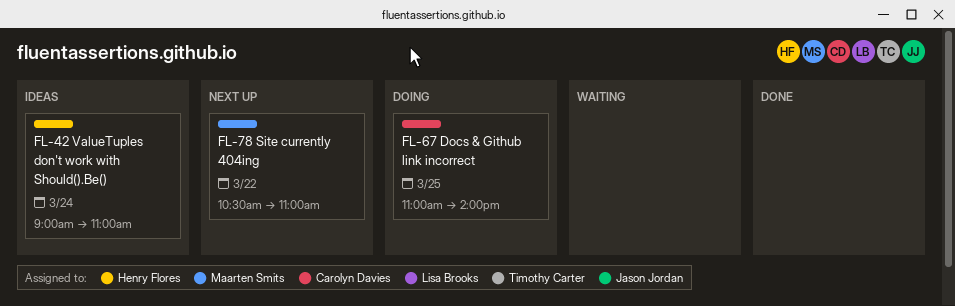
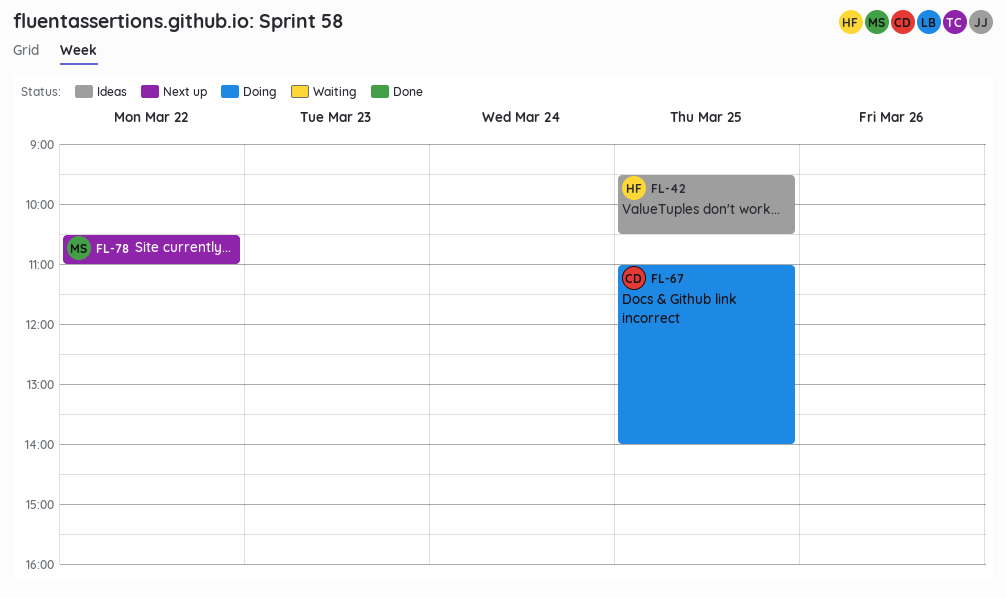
FL-42, day: Mar 24 -> Mar 25
FL-42, begins: 09:00 -> 09:30
FL-42, ends: 11:00 -> 10:30

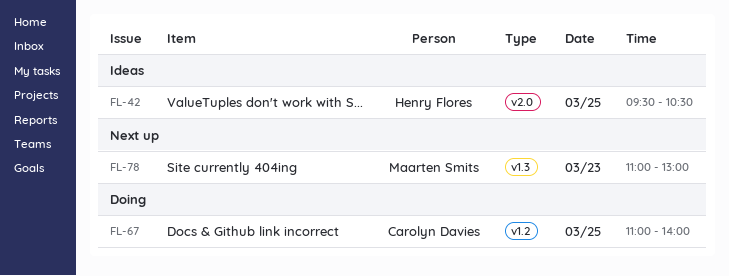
FL-78, day: Mar 22 -> Mar 23
FL-78, begins: 10:30 -> 11:00
FL-78, ends: 11:00 -> 13:00

